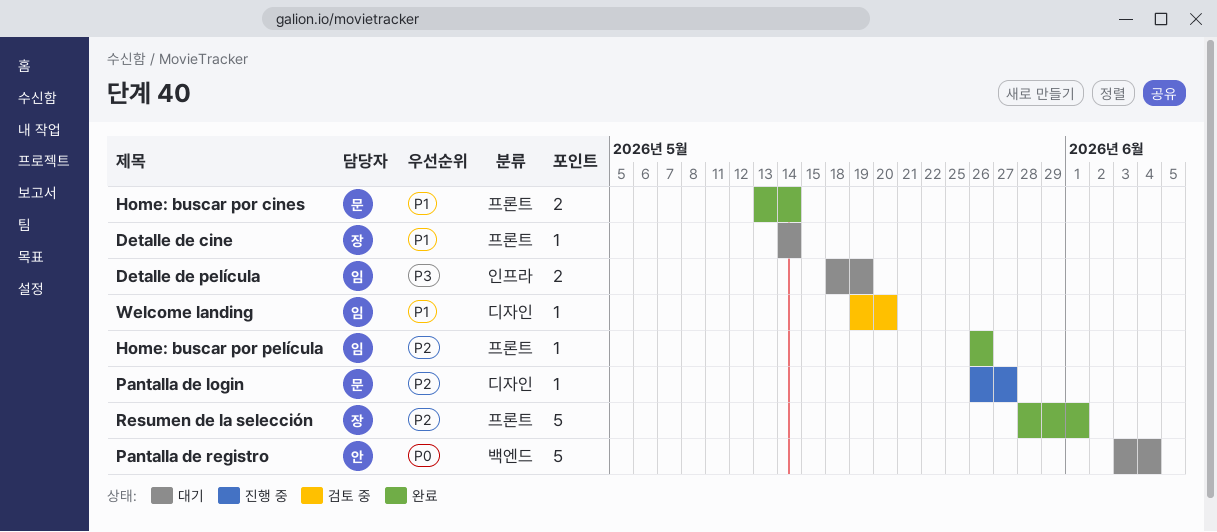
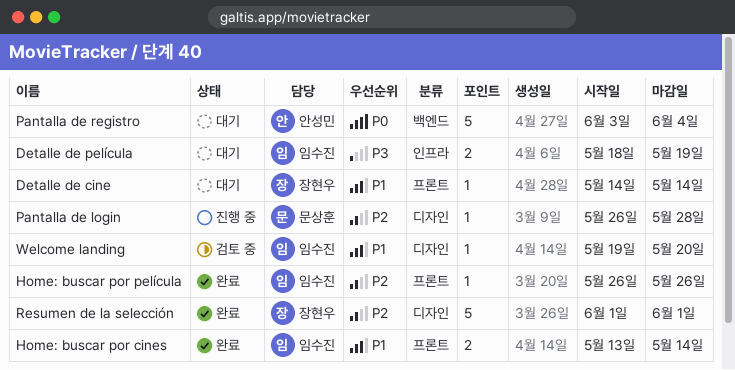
Home: buscar por cines, owner: 문상훈 -> 임수진
Pantalla de login, due: May 27 -> May 28
Resumen de la selección, label: 프론트 -> 디자인
Resumen de la selección, start: May 28 -> Jun 1

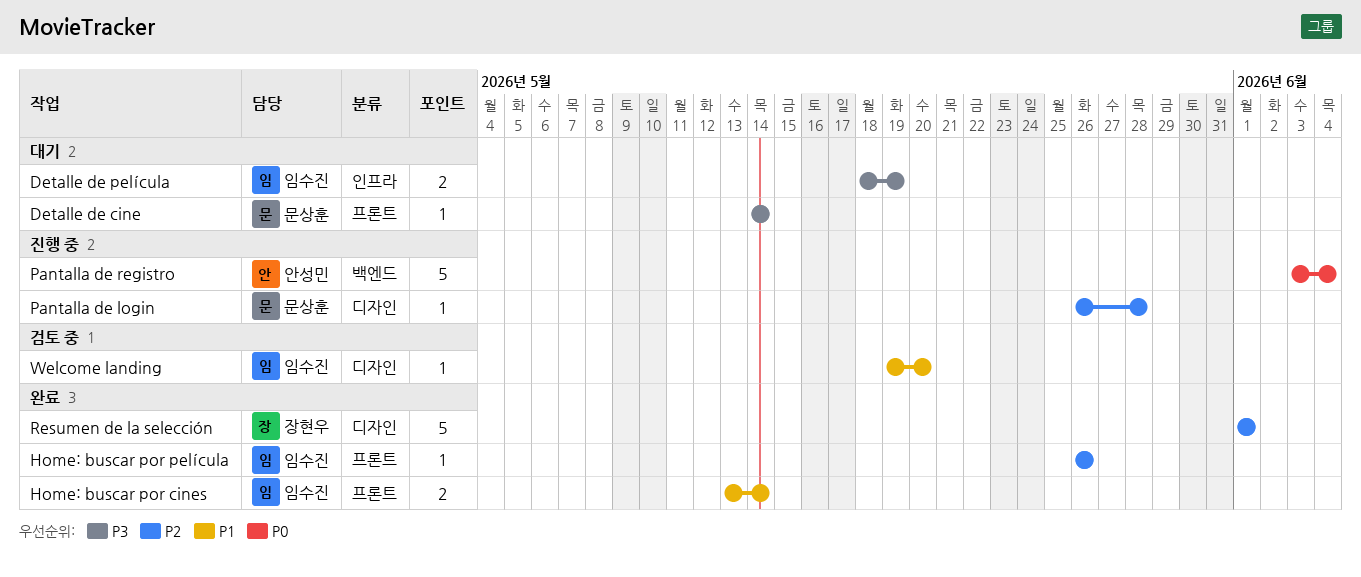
Detalle de cine, owner: 장현우 -> 문상훈
Detalle de cine, priority: P1 -> P3
Pantalla de registro, status: 대기 -> 진행 중

